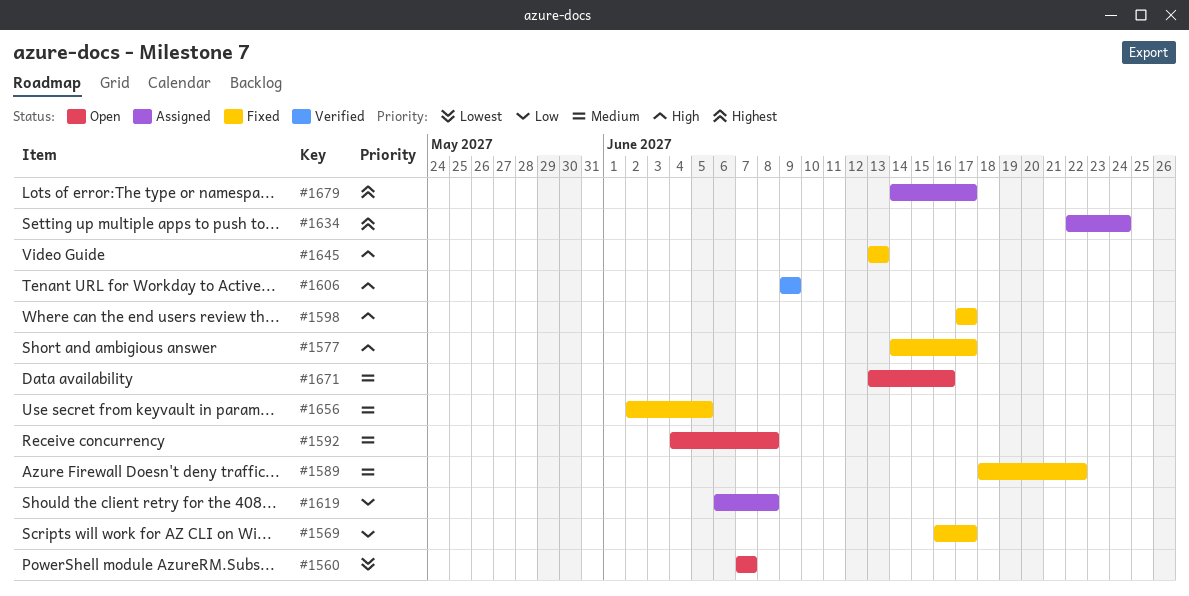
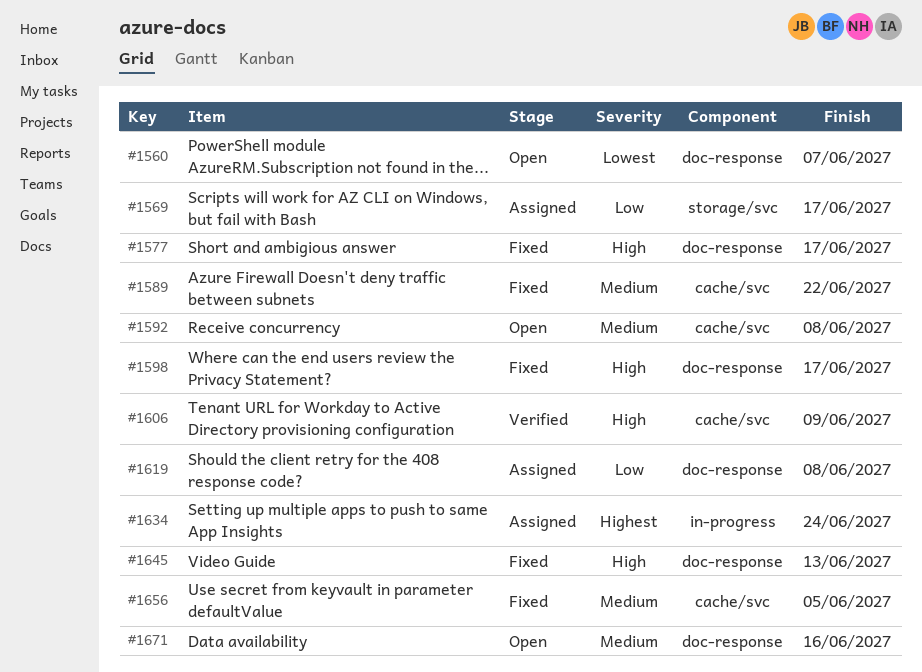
#1569, status: Fixed -> Assigned
#1679: present -> none

